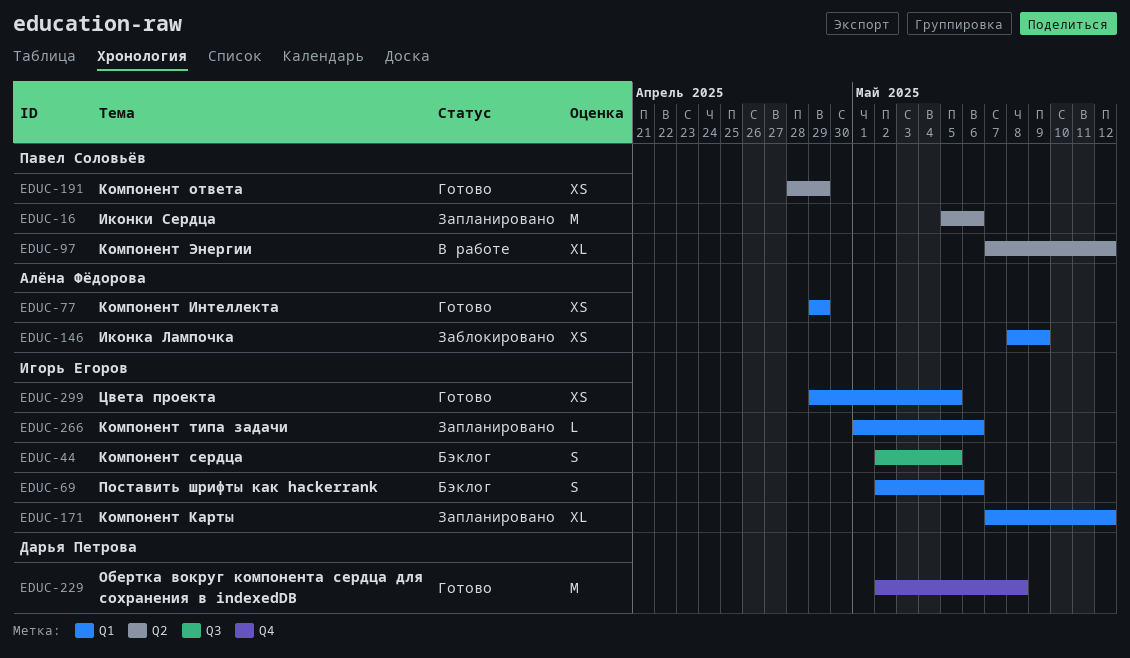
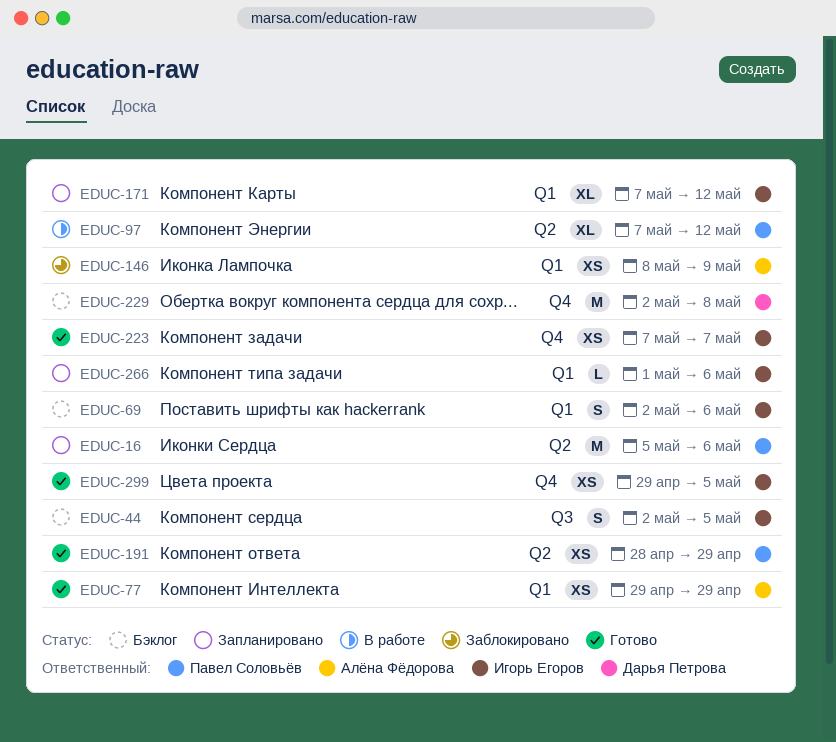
EDUC-223: none -> present
EDUC-229, status: Готово -> Бэклог
EDUC-299, label: Q1 -> Q4

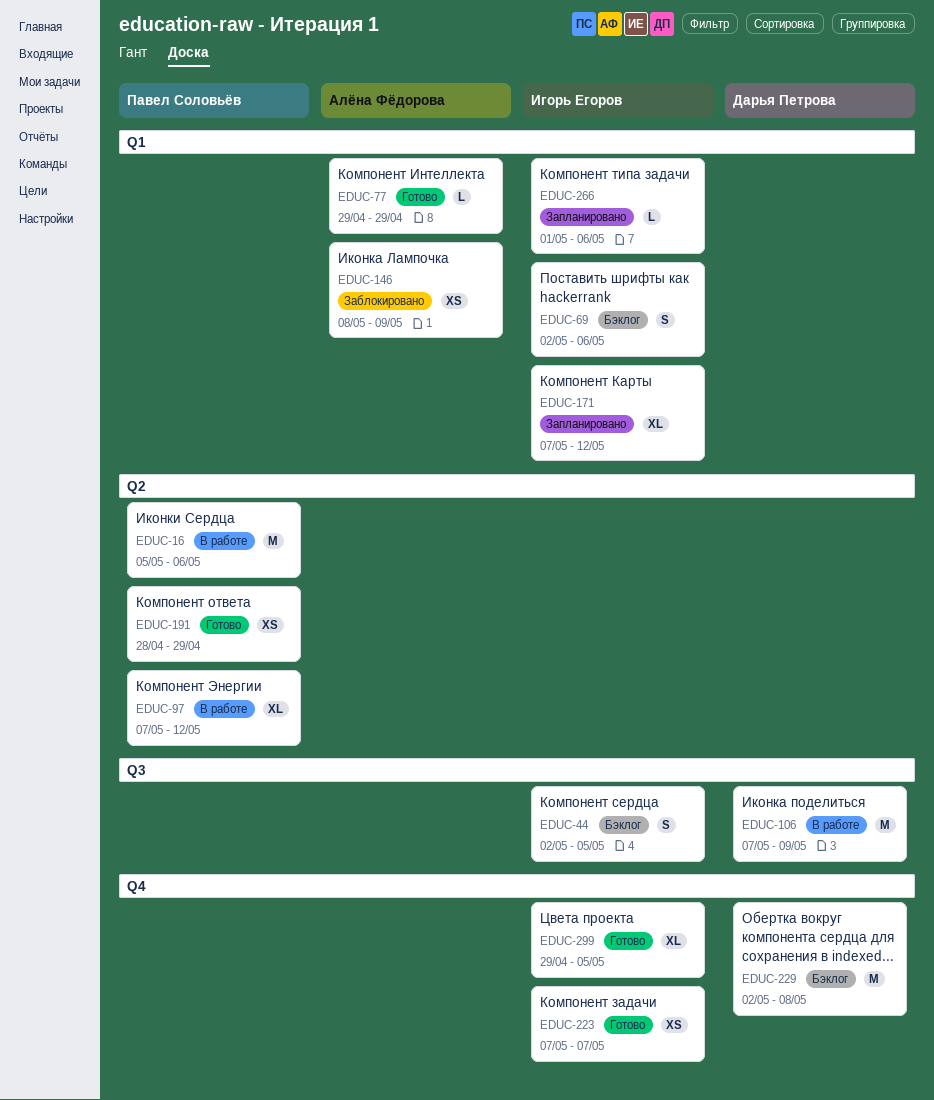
EDUC-16, status: Запланировано -> В работе
EDUC-77, estimate: XS -> L
EDUC-106: none -> present
EDUC-299, estimate: XS -> XL

